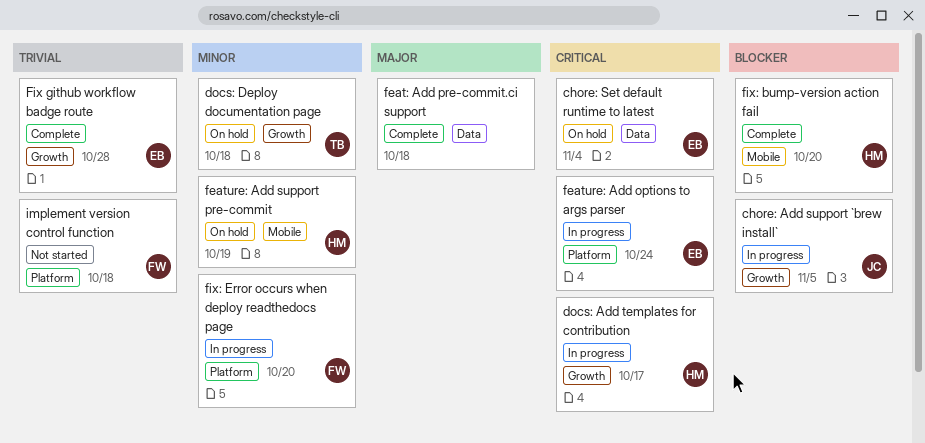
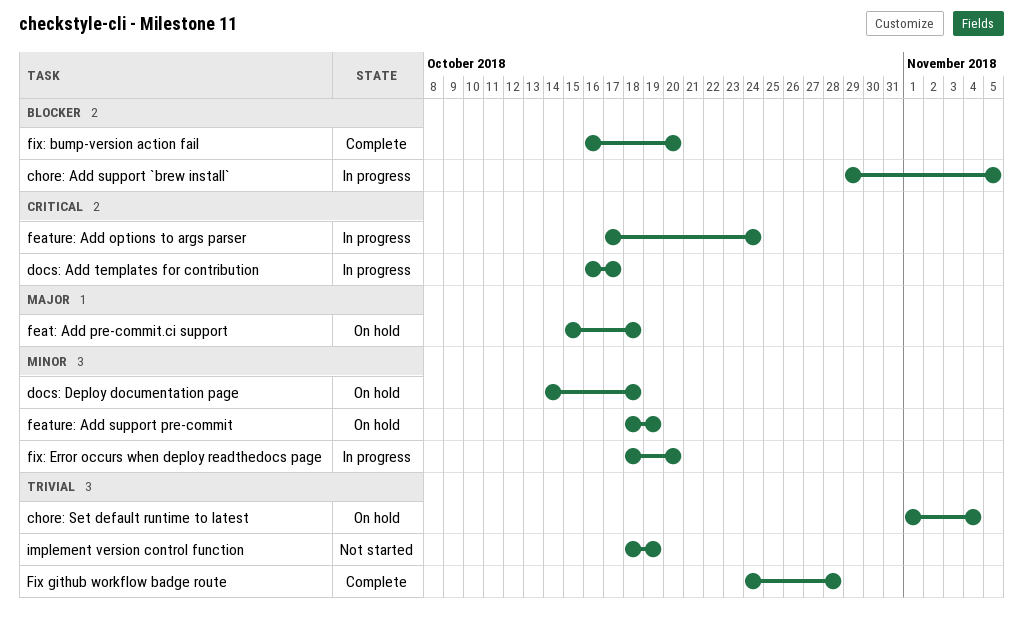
chore: Set default runtime to latest, priority: Critical -> Trivial
feat: Add pre-commit.ci support, status: Complete -> On hold
implement version control function, due: Oct 18 -> Oct 19

